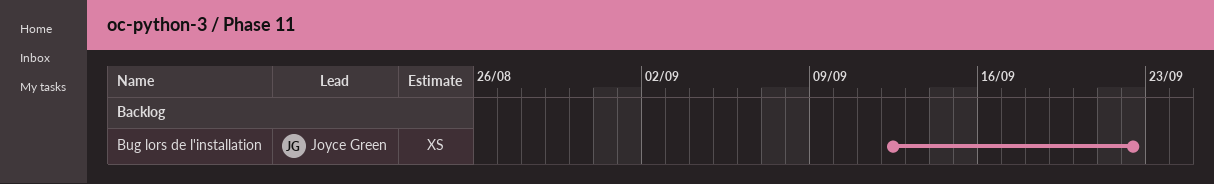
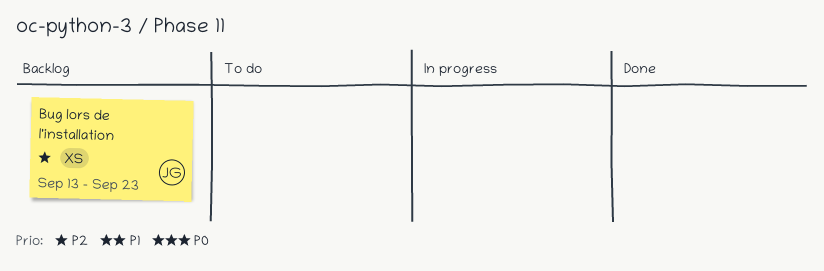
Bug lors de l'installation, start: Sep 12 -> Sep 13
Bug lors de l'installation, due: Sep 22 -> Sep 23

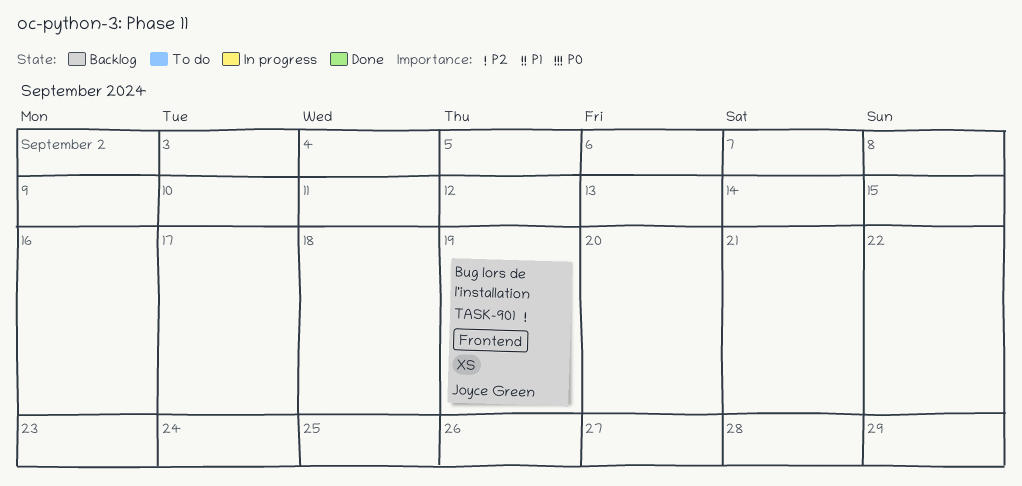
Bug lors de l'installation, due: Sep 23 -> Sep 19

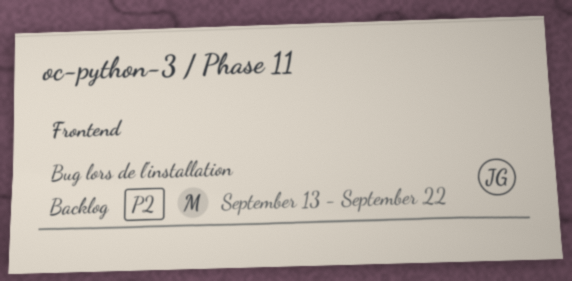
Bug lors de l'installation, estimate: XS -> M
Bug lors de l'installation, due: Sep 19 -> Sep 22

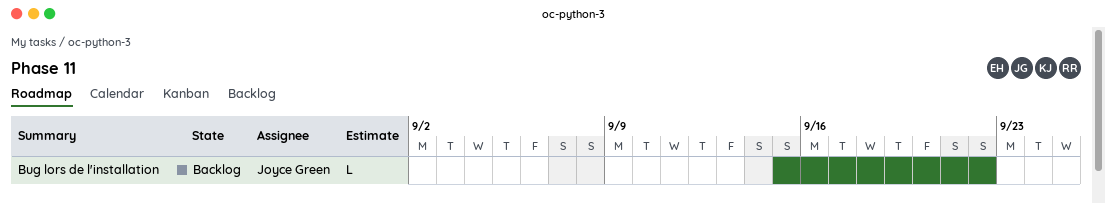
Bug lors de l'installation, estimate: M -> L
Bug lors de l'installation, start: Sep 13 -> Sep 15

